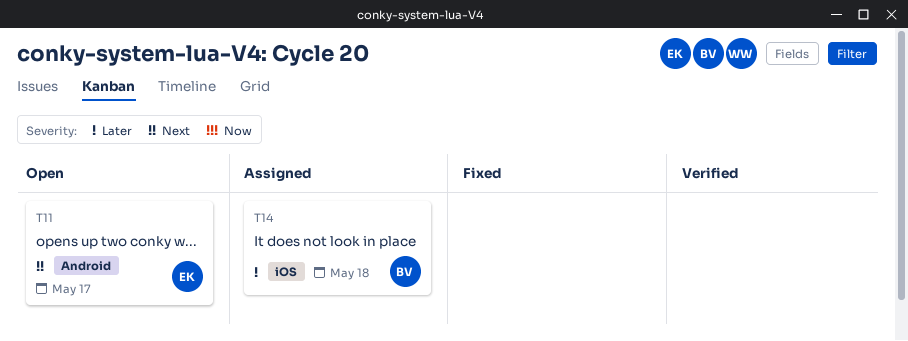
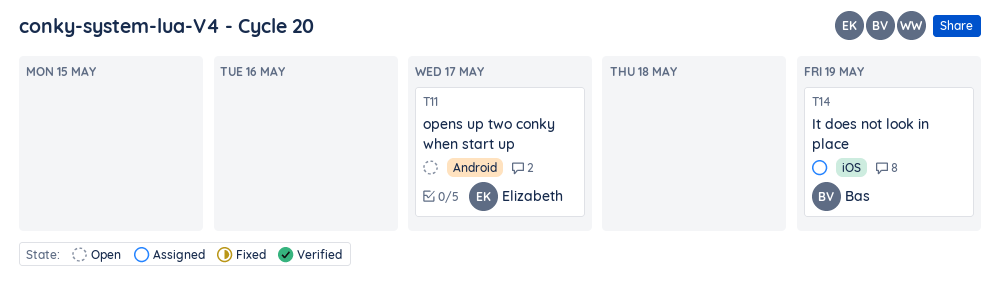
T14, due: May 18 -> May 19

